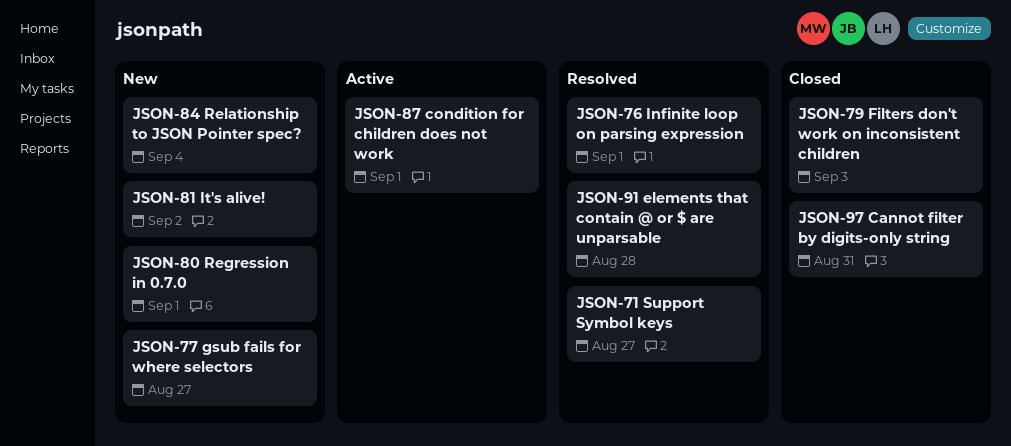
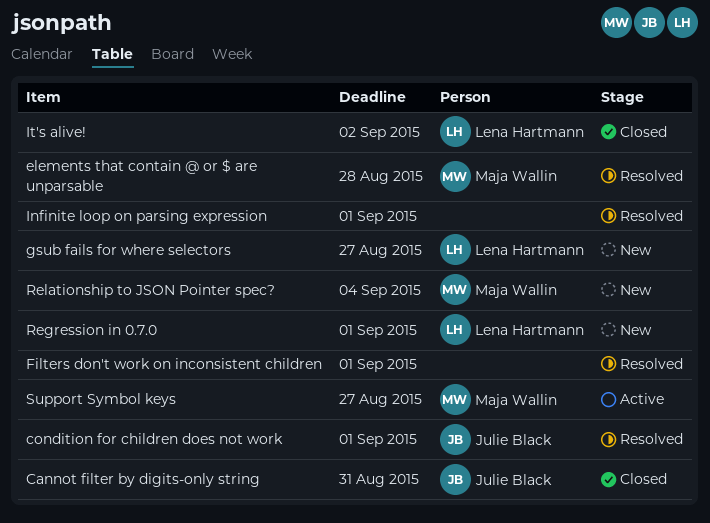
condition for children does not work, status: Active -> Resolved
Filters don't work on inconsistent children, status: Closed -> Resolved
Filters don't work on inconsistent children, due: Sep 3 -> Sep 1
It's alive!, status: New -> Closed
Support Symbol keys, status: Resolved -> Active

